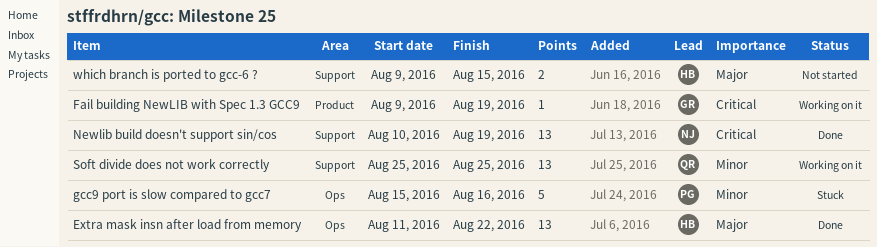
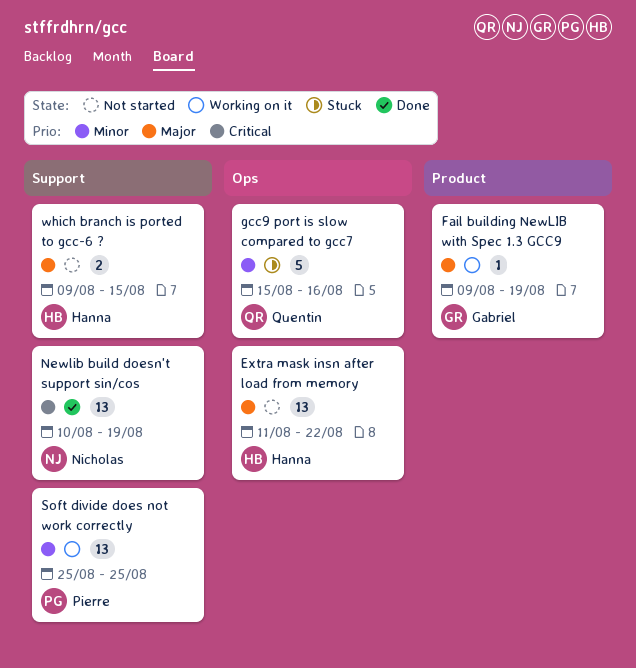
Extra mask insn after load from memory, status: Done -> Not started
Fail building NewLIB with Spec 1.3 GCC9, priority: Critical -> Major
gcc9 port is slow compared to gcc7, owner: Pierre -> Quentin
Soft divide does not work correctly, owner: Quentin -> Pierre

